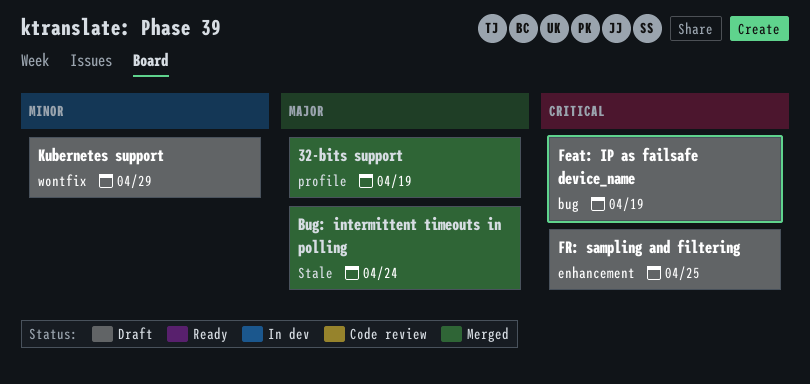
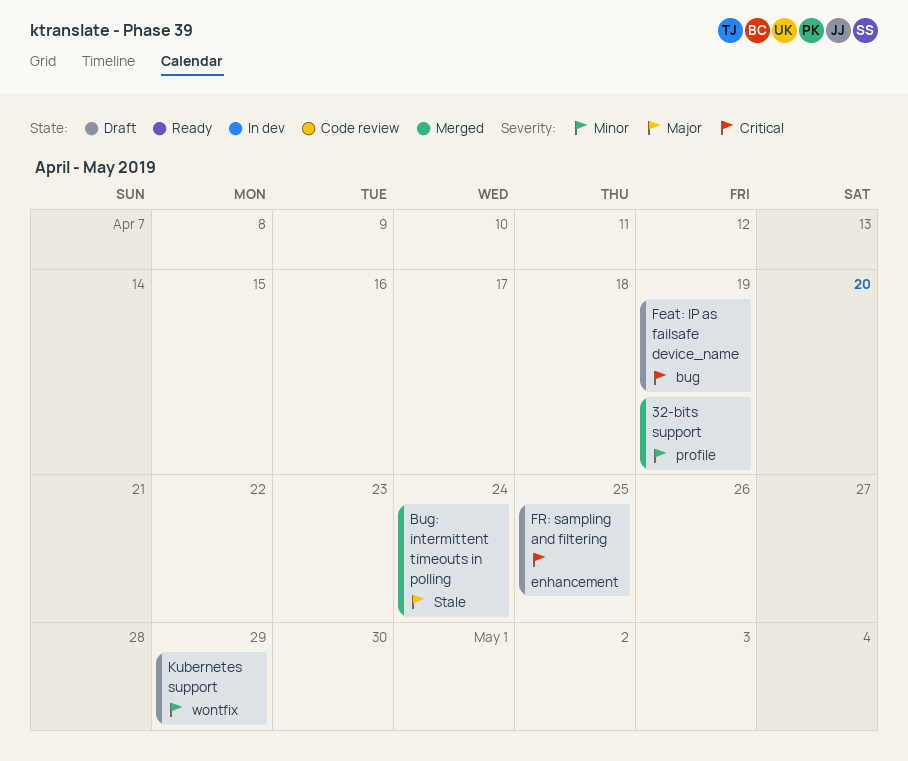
32-bits support, priority: Major -> Minor

